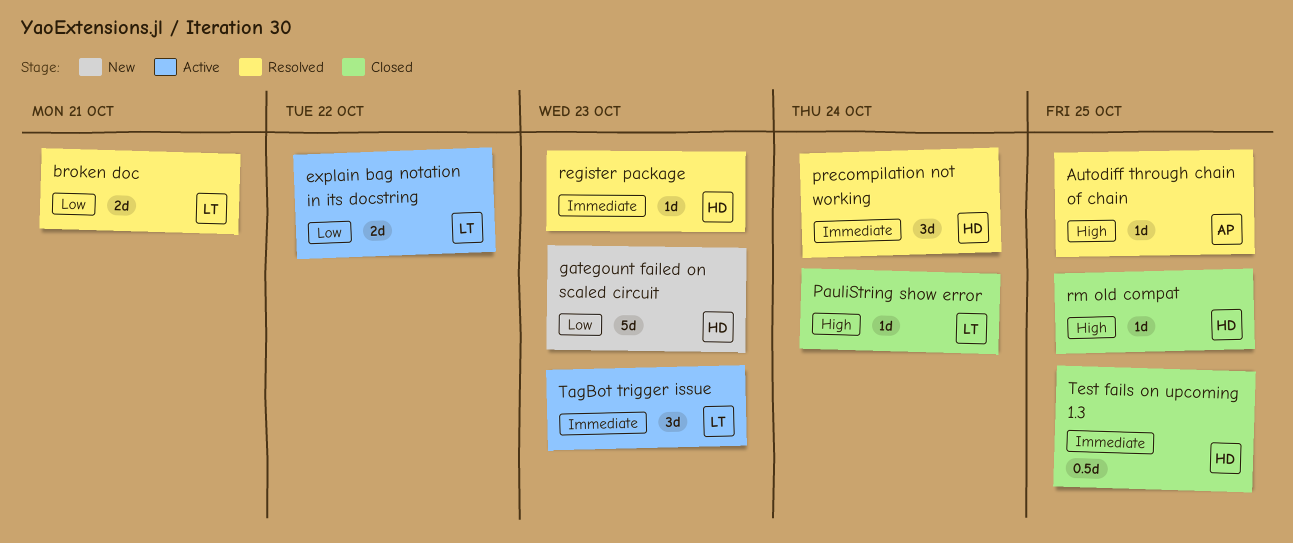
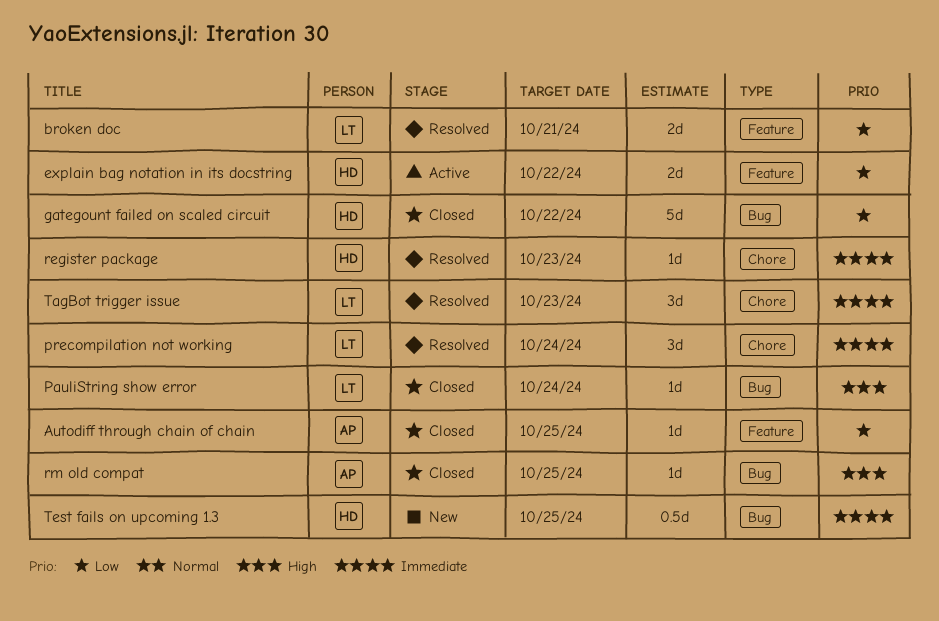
Autodiff through chain of chain, status: Resolved -> Closed
Autodiff through chain of chain, priority: High -> Low
explain bag notation in its docstring, owner: LT -> HD
gategount failed on scaled circuit, status: New -> Closed
gategount failed on scaled circuit, due: Oct 23 -> Oct 22
precompilation not working, owner: HD -> LT
rm old compat, owner: HD -> AP
TagBot trigger issue, status: Active -> Resolved
Test fails on upcoming 1.3, status: Closed -> New

